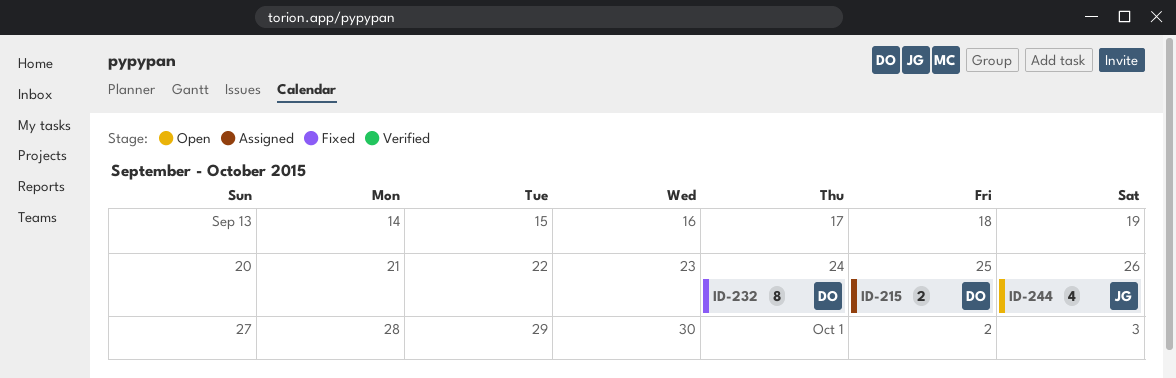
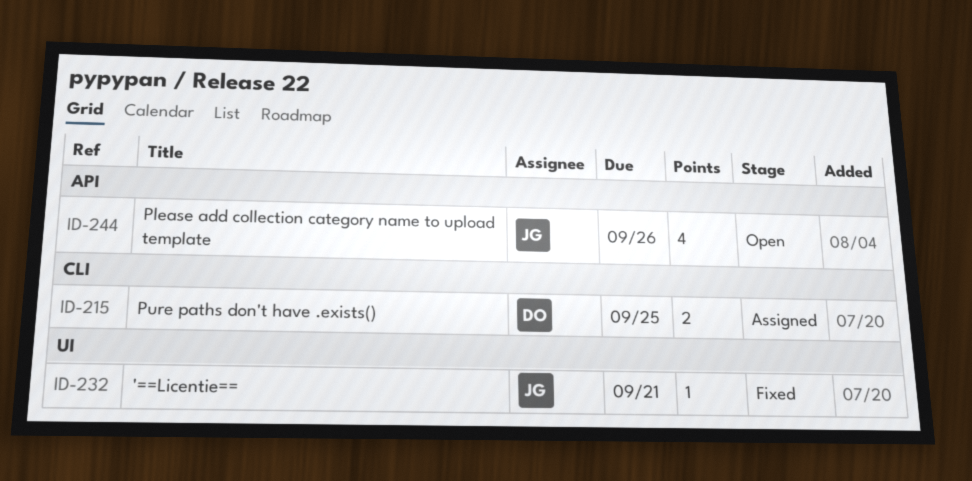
ID-232, owner: DO -> JG
ID-232, estimate: 8 -> 1
ID-232, due: Sep 24 -> Sep 21

